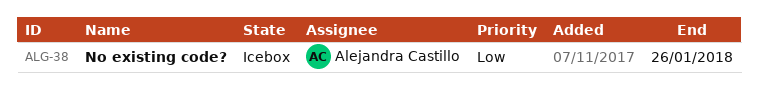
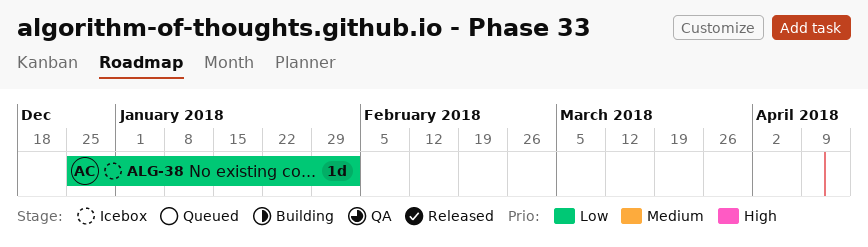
ALG-38, due: Jan 26 -> Feb 2

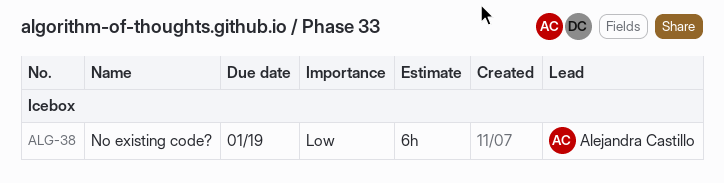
ALG-38, estimate: 1d -> 6h
ALG-38, due: Feb 2 -> Jan 19

